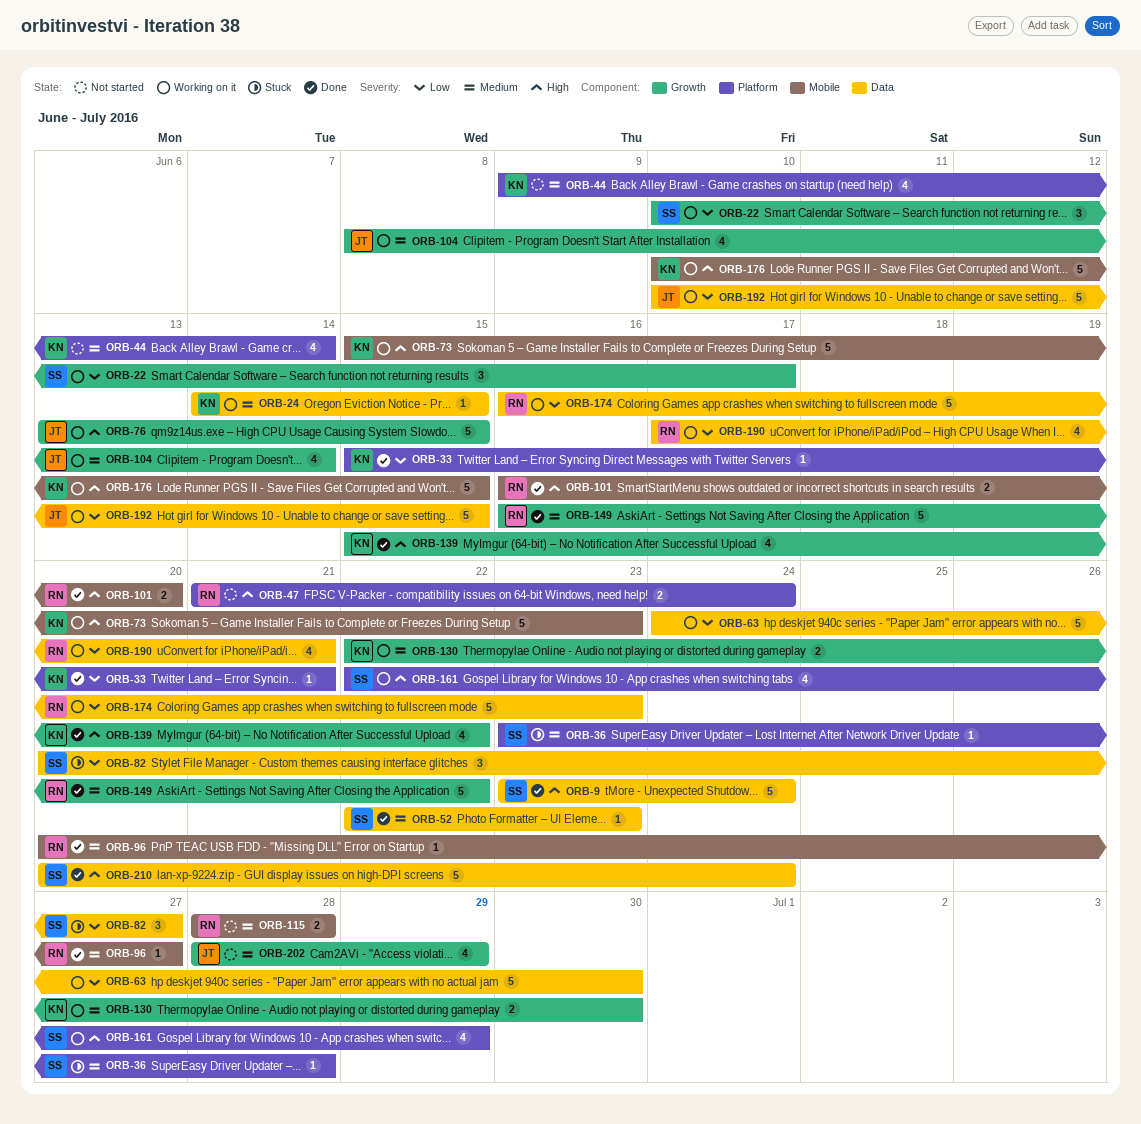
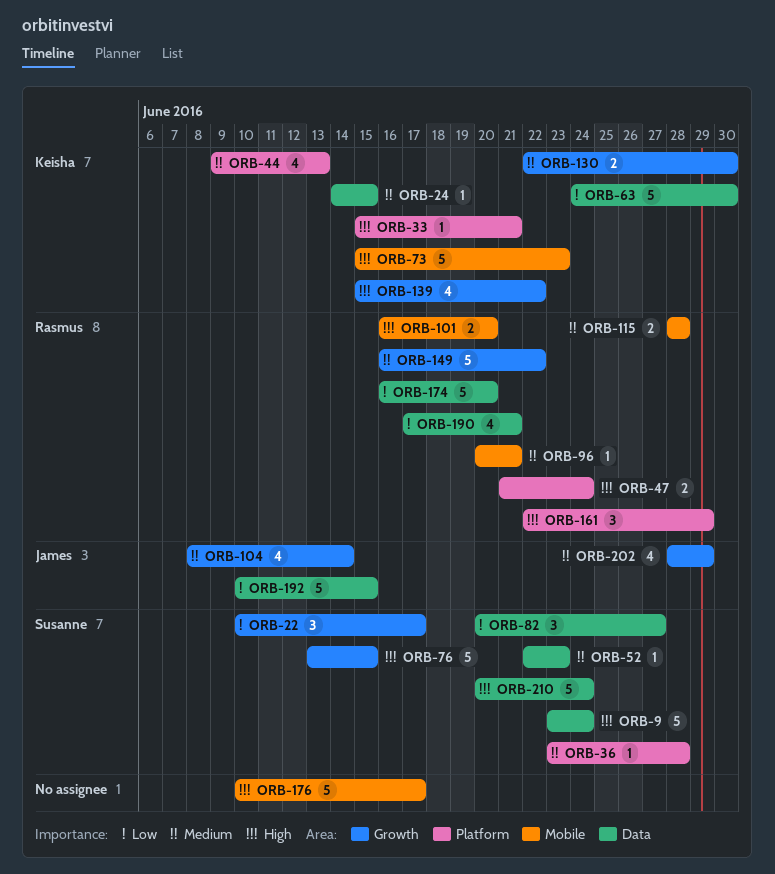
ORB-33, priority: Low -> High
ORB-44, due: Jun 14 -> Jun 13
ORB-63, owner: none -> Keisha
ORB-76, owner: James -> Susanne
ORB-96, due: Jun 27 -> Jun 21
ORB-161, owner: Susanne -> Rasmus
ORB-161, estimate: 4 -> 3
ORB-174, due: Jun 23 -> Jun 20
ORB-176, owner: Keisha -> none
ORB-176, due: Jun 15 -> Jun 17

